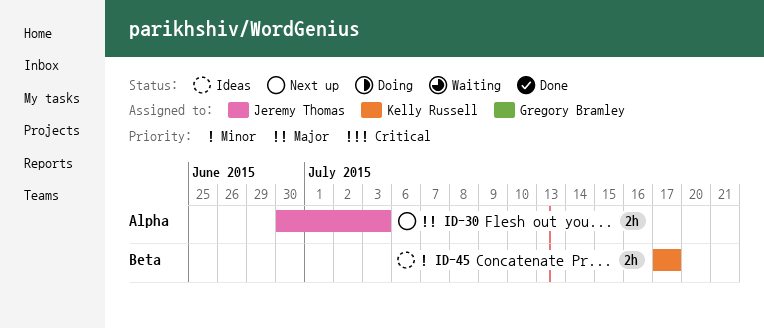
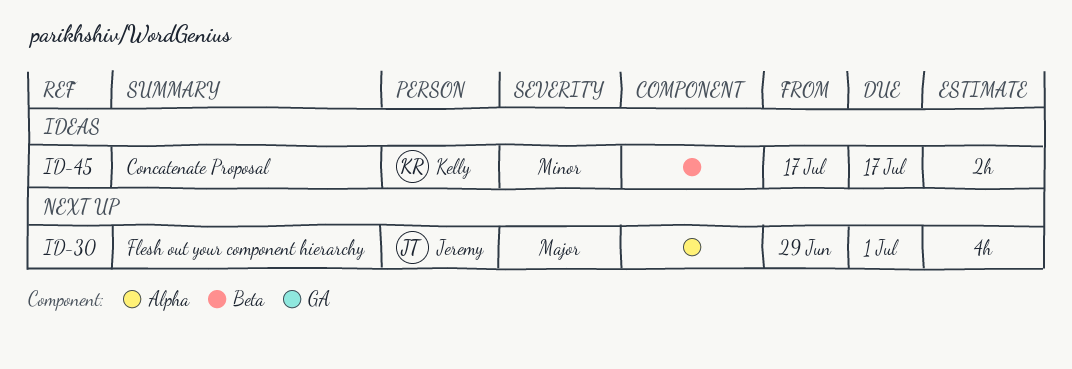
ID-30, estimate: 2h -> 4h
ID-30, start: Jun 30 -> Jun 29
ID-30, due: Jul 3 -> Jul 1

